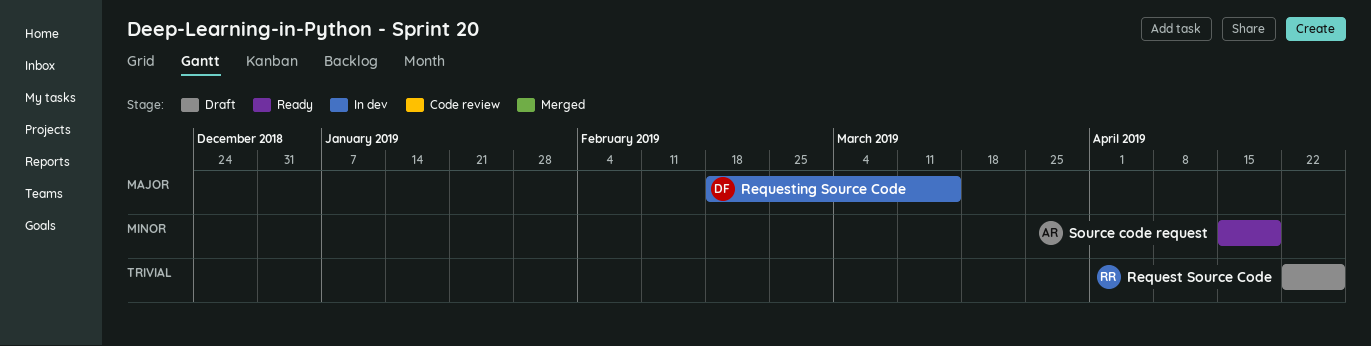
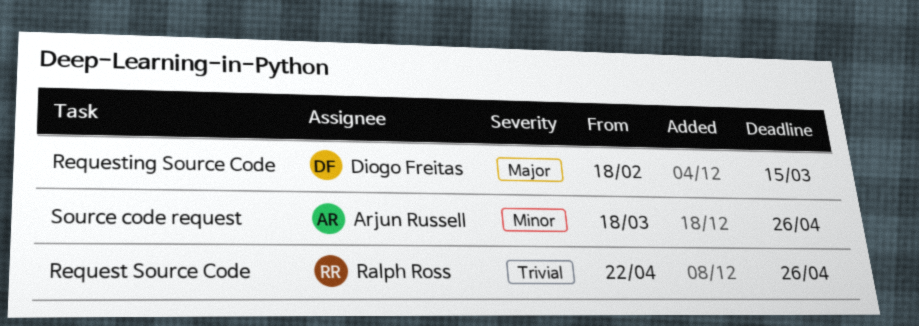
Source code request, start: Apr 15 -> Mar 18
Source code request, due: Apr 19 -> Apr 26

